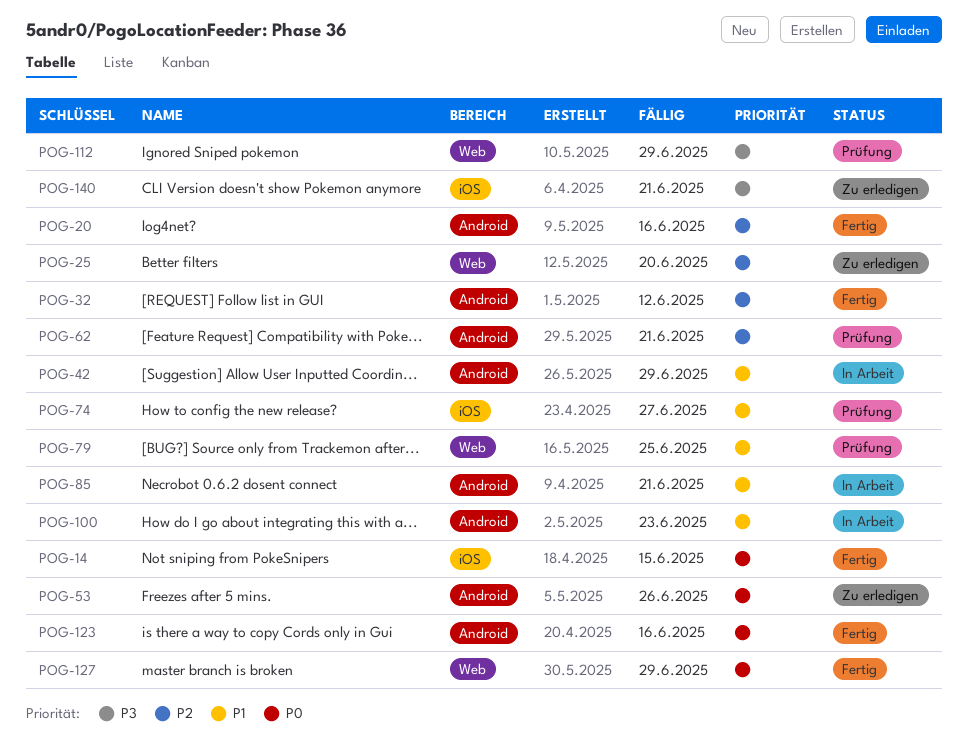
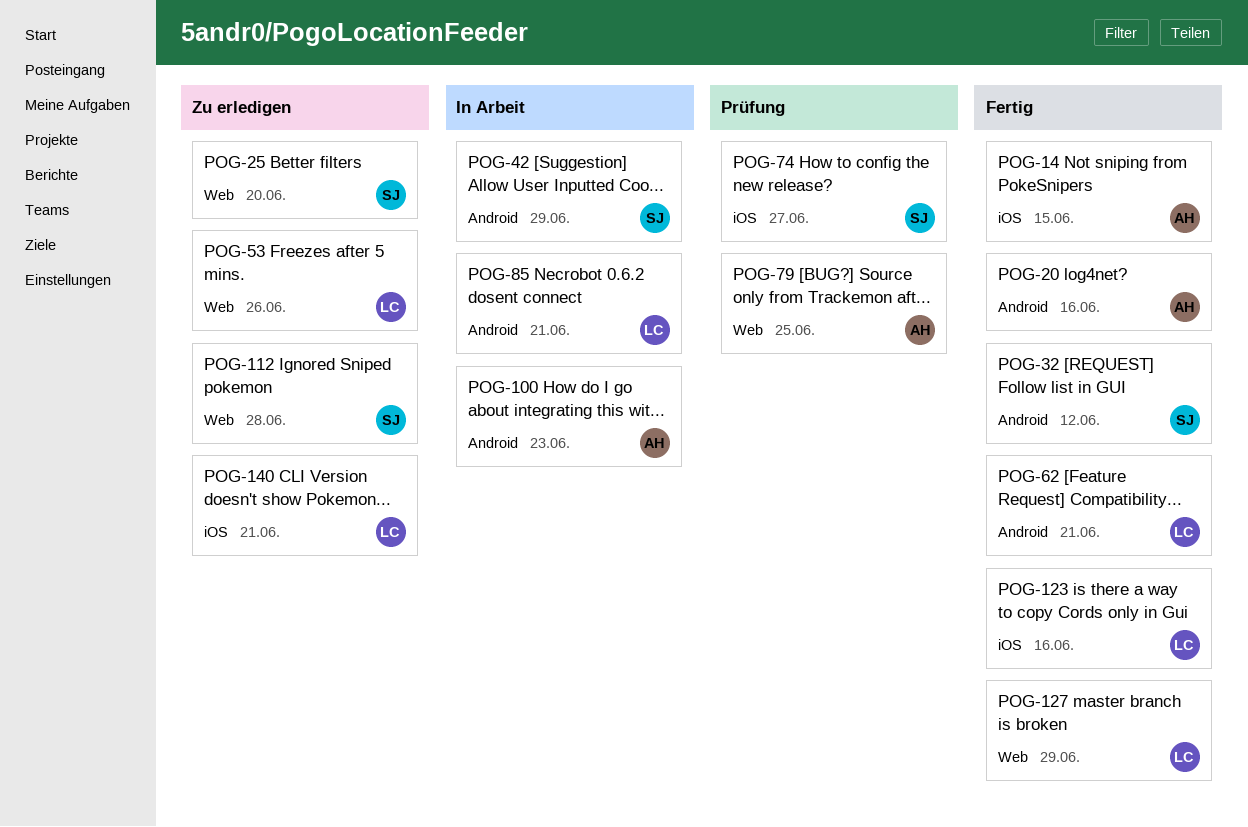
POG-53, label: Android -> Web
POG-62, status: Prüfung -> Fertig
POG-112, status: Prüfung -> Zu erledigen
POG-112, due: Jun 29 -> Jun 28
POG-123, label: Android -> iOS

